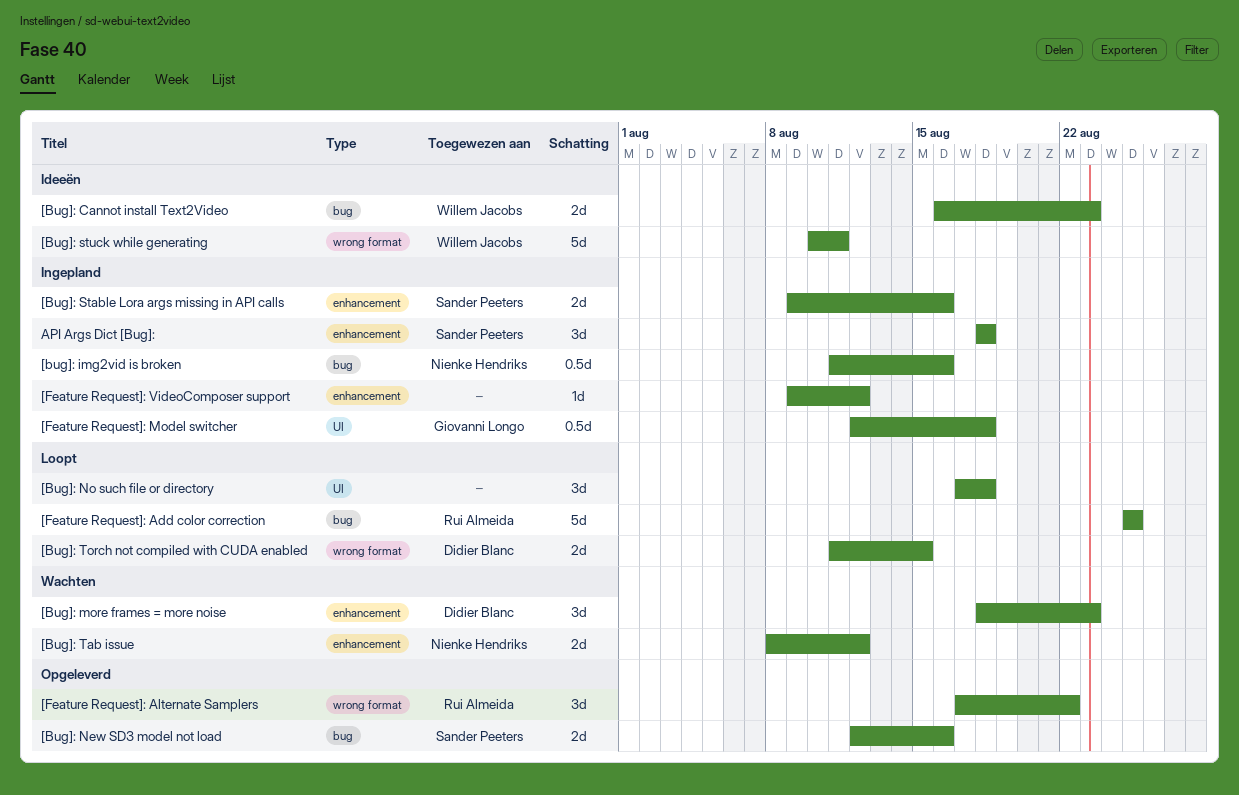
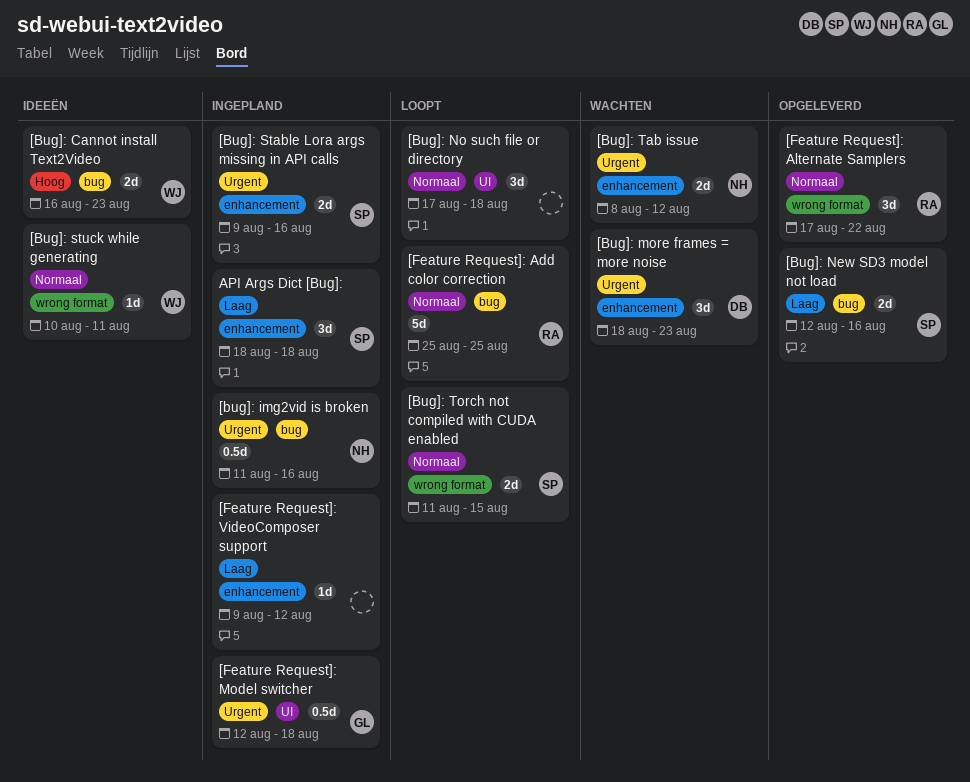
[Bug]: stuck while generating, estimate: 5d -> 1d
[Bug]: Torch not compiled with CUDA enabled, owner: Didier Blanc -> Sander Peeters

